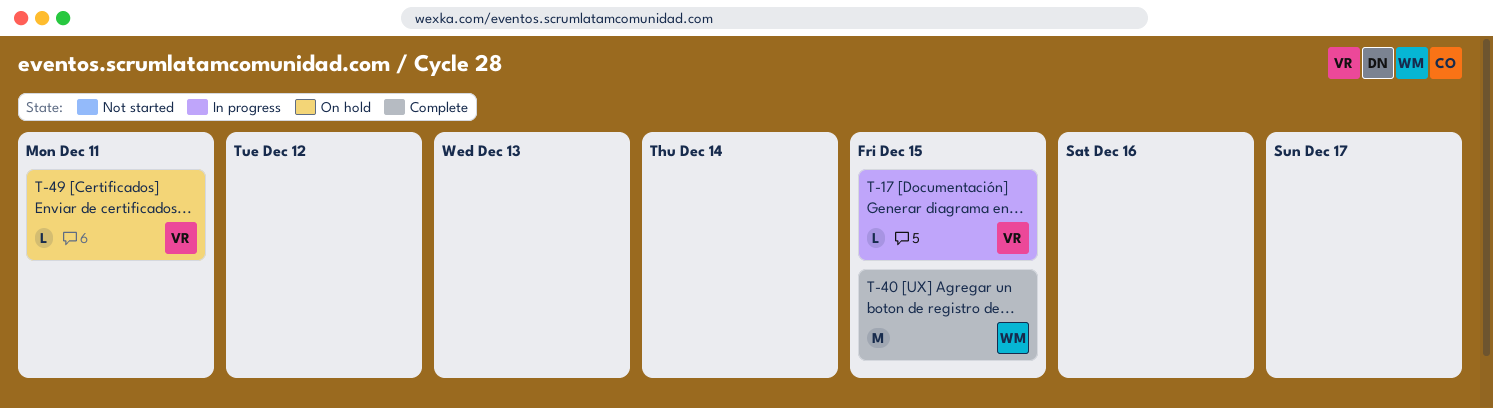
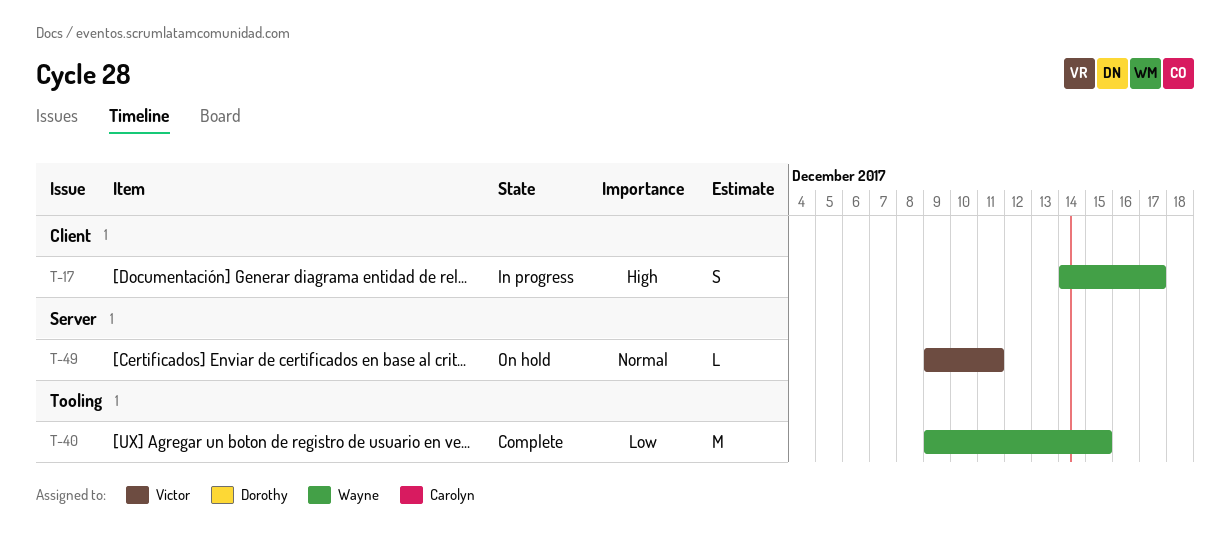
T-17, owner: Victor -> Wayne
T-17, estimate: L -> S
T-17, due: Dec 15 -> Dec 17

